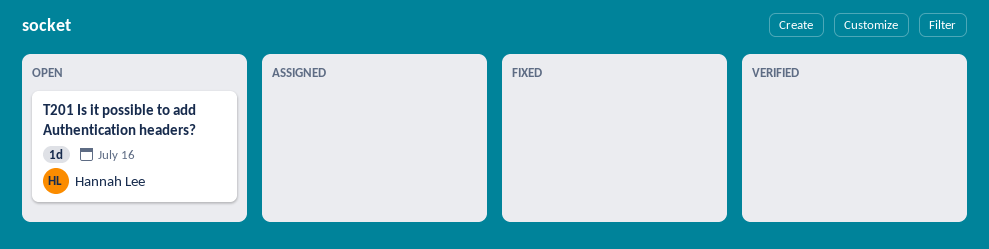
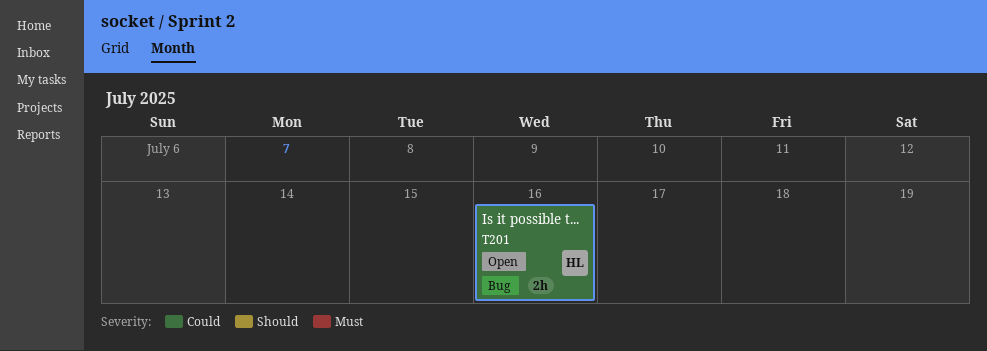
T201, estimate: 1d -> 2h

